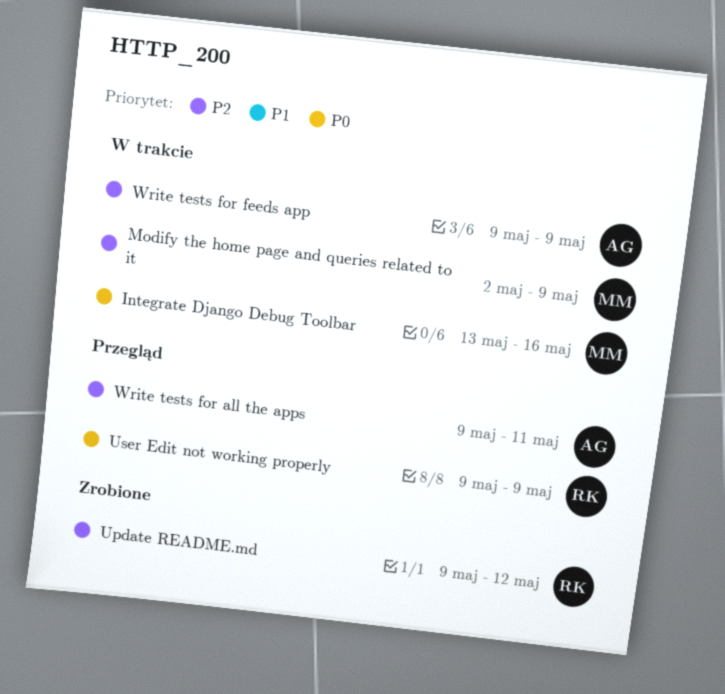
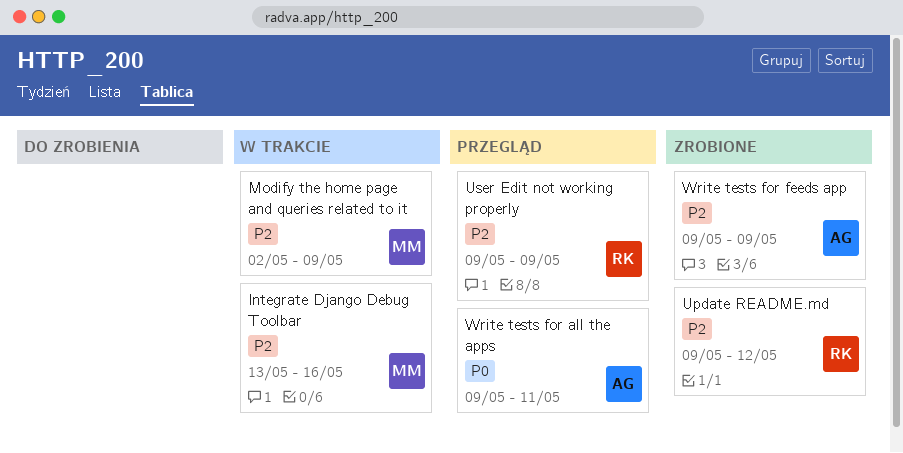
Integrate Django Debug Toolbar, priority: P0 -> P2
User Edit not working properly, priority: P0 -> P2
Write tests for all the apps, priority: P2 -> P0
Write tests for feeds app, status: W trakcie -> Zrobione

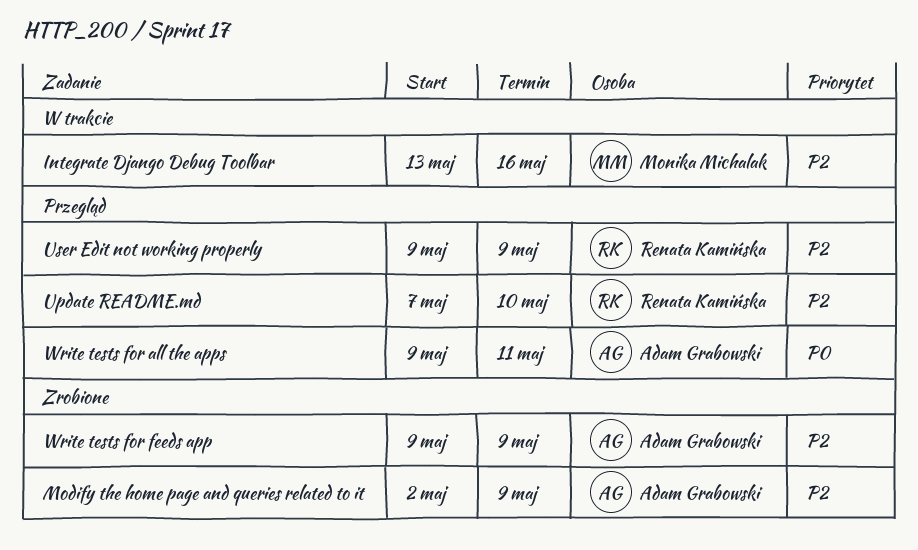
Modify the home page and queries related to it, status: W trakcie -> Zrobione
Modify the home page and queries related to it, owner: Monika Michalak -> Adam Grabowski
Update README.md, status: Zrobione -> Przegląd
Update README.md, start: May 9 -> May 7
Update README.md, due: May 12 -> May 10

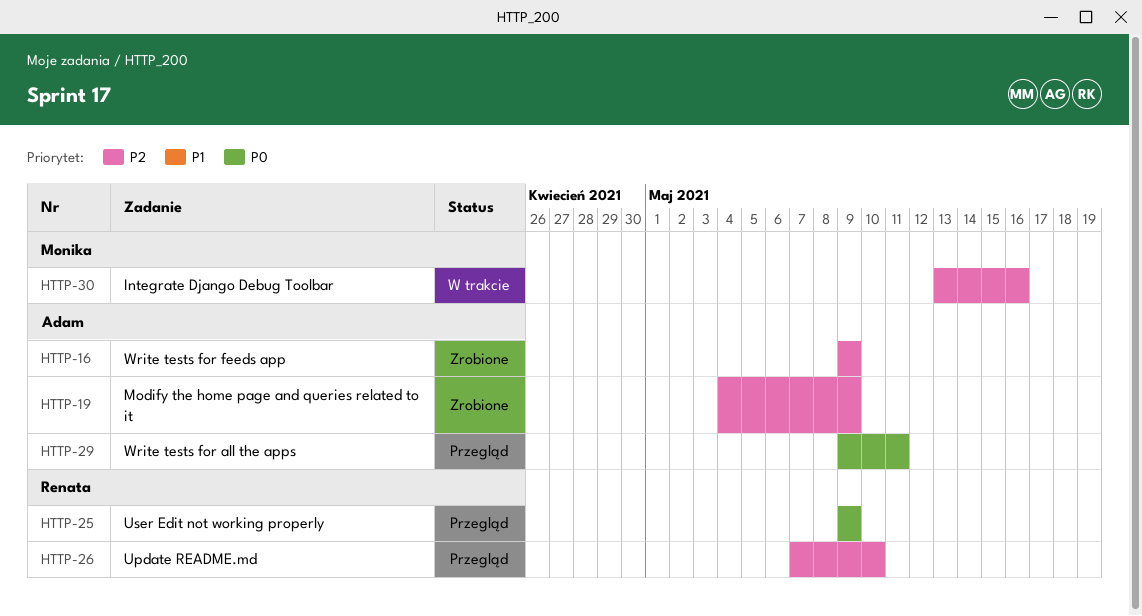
Modify the home page and queries related to it, start: May 2 -> May 4
User Edit not working properly, priority: P2 -> P0

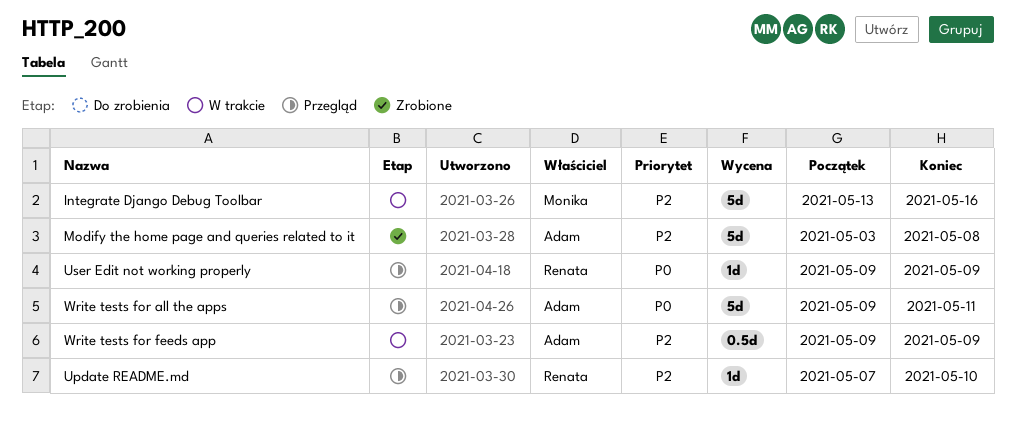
Modify the home page and queries related to it, start: May 4 -> May 3
Modify the home page and queries related to it, due: May 9 -> May 8
Write tests for feeds app, status: Zrobione -> W trakcie

